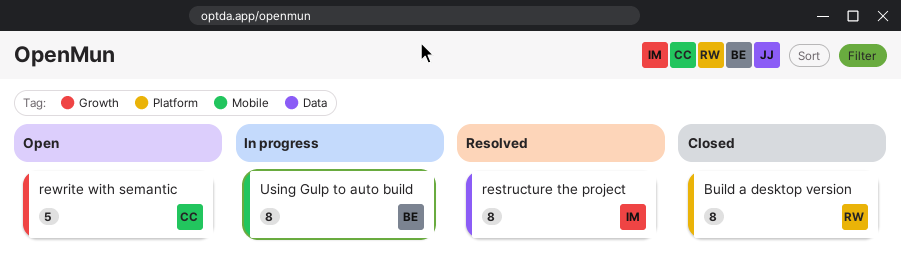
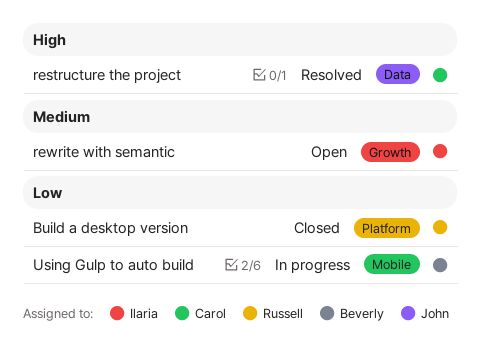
restructure the project, owner: Ilaria -> Carol
rewrite with semantic, owner: Carol -> Ilaria

